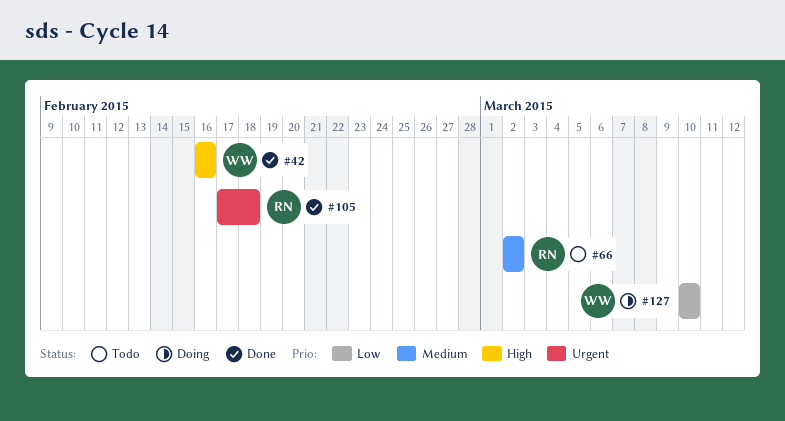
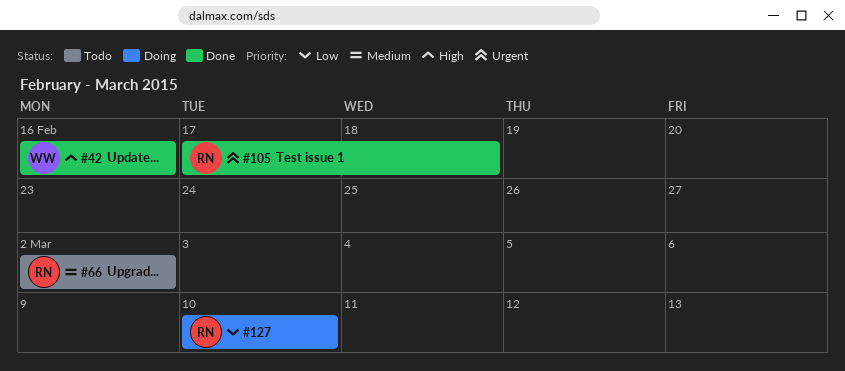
#127, owner: WW -> RN

